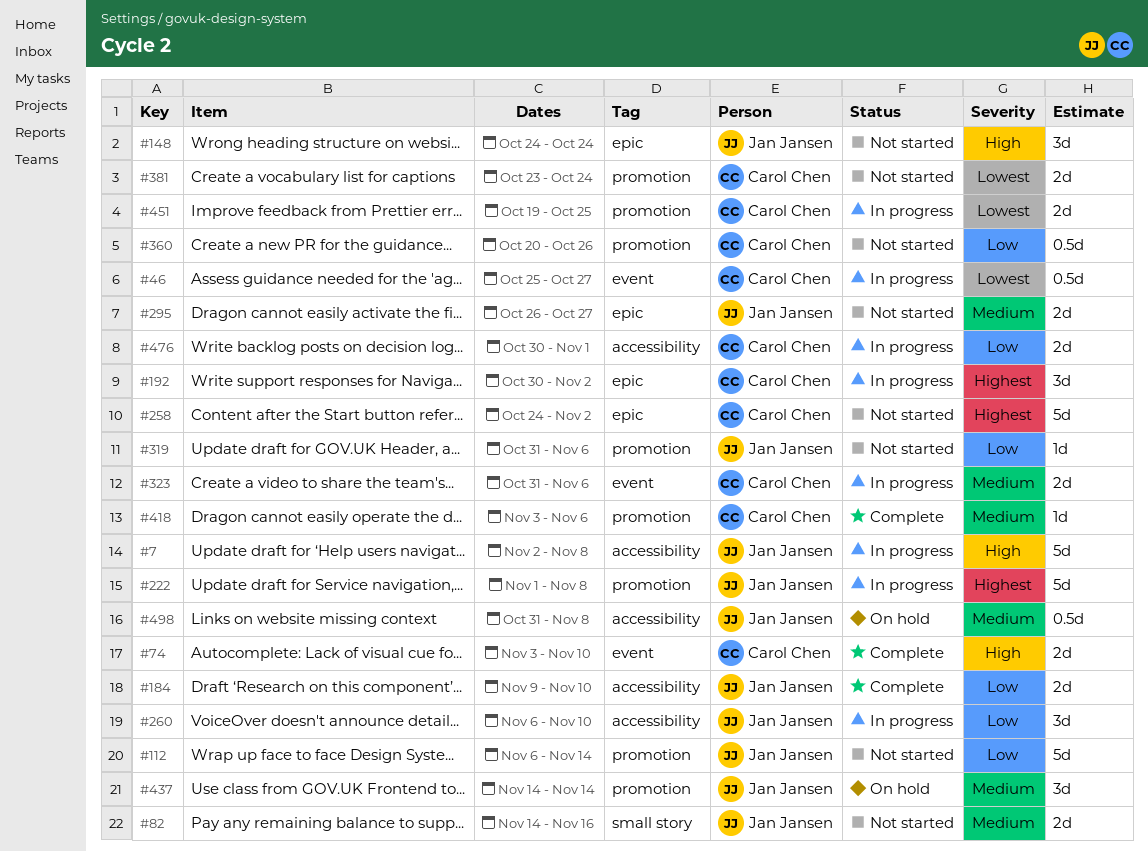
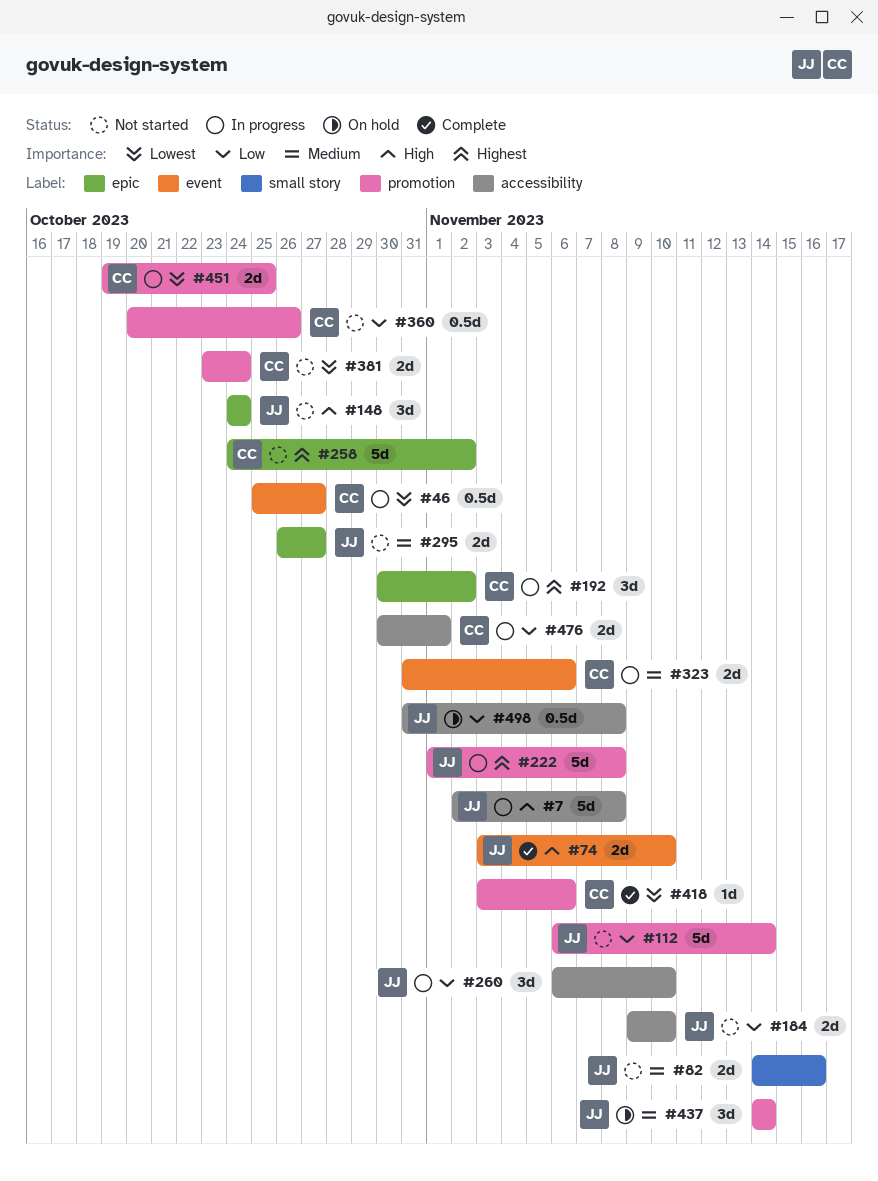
#74, owner: Carol Chen -> Jan Jansen
#184, status: Complete -> Not started
#319: present -> none
#418, priority: Medium -> Lowest
#498, priority: Medium -> Low

